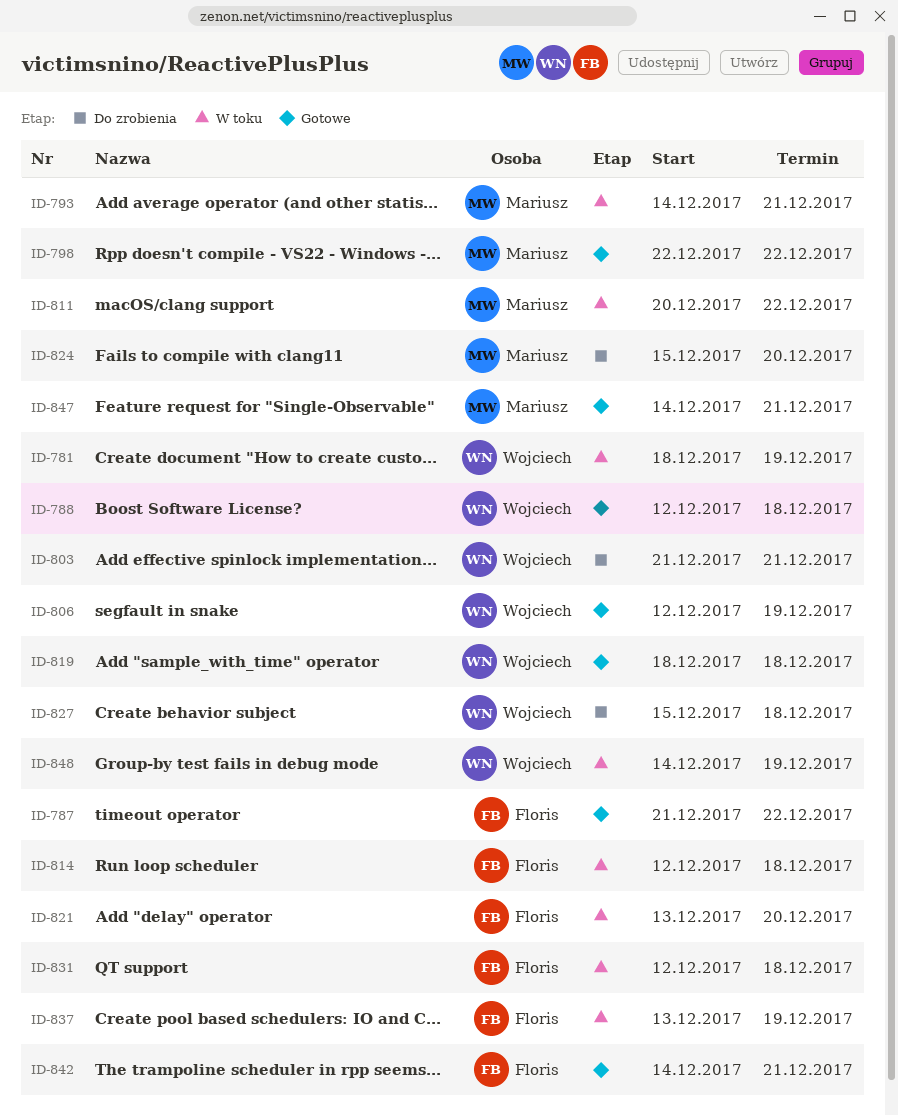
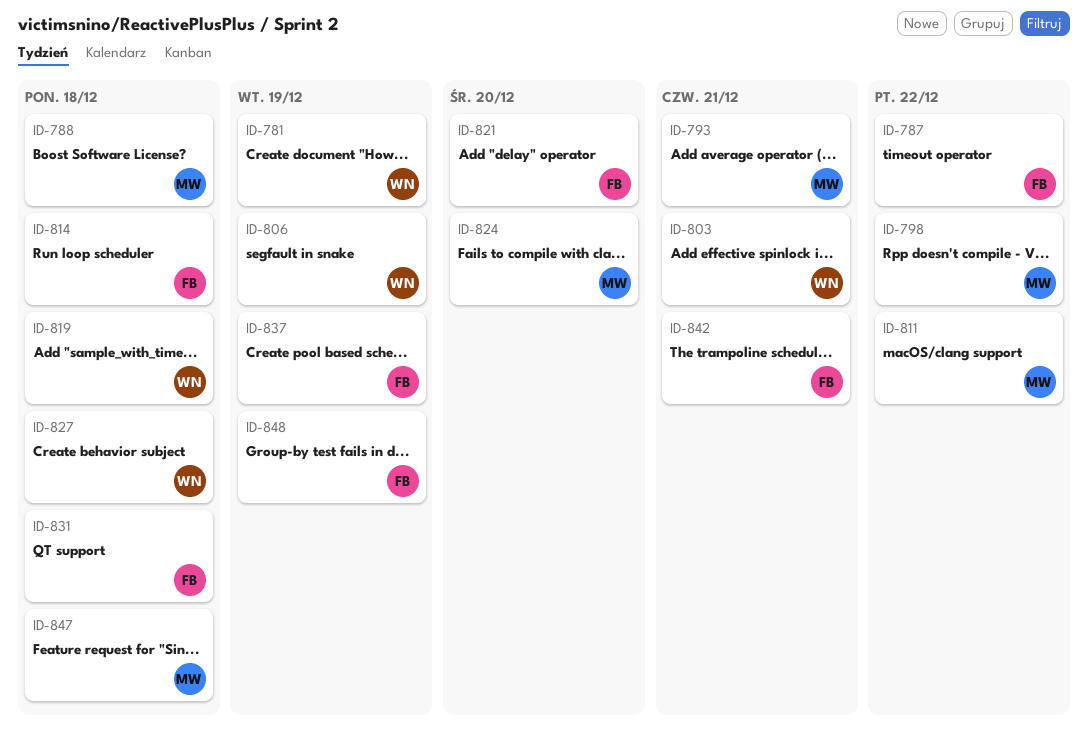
ID-788, owner: Wojciech -> Mariusz
ID-847, due: Dec 21 -> Dec 18
ID-848, owner: Wojciech -> Floris

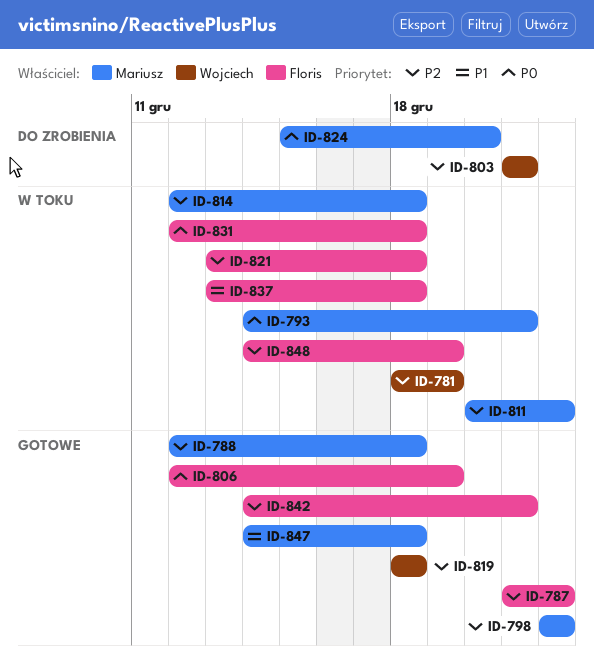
ID-806, owner: Wojciech -> Floris
ID-814, owner: Floris -> Mariusz
ID-821, due: Dec 20 -> Dec 18
ID-827: present -> none
ID-837, due: Dec 19 -> Dec 18

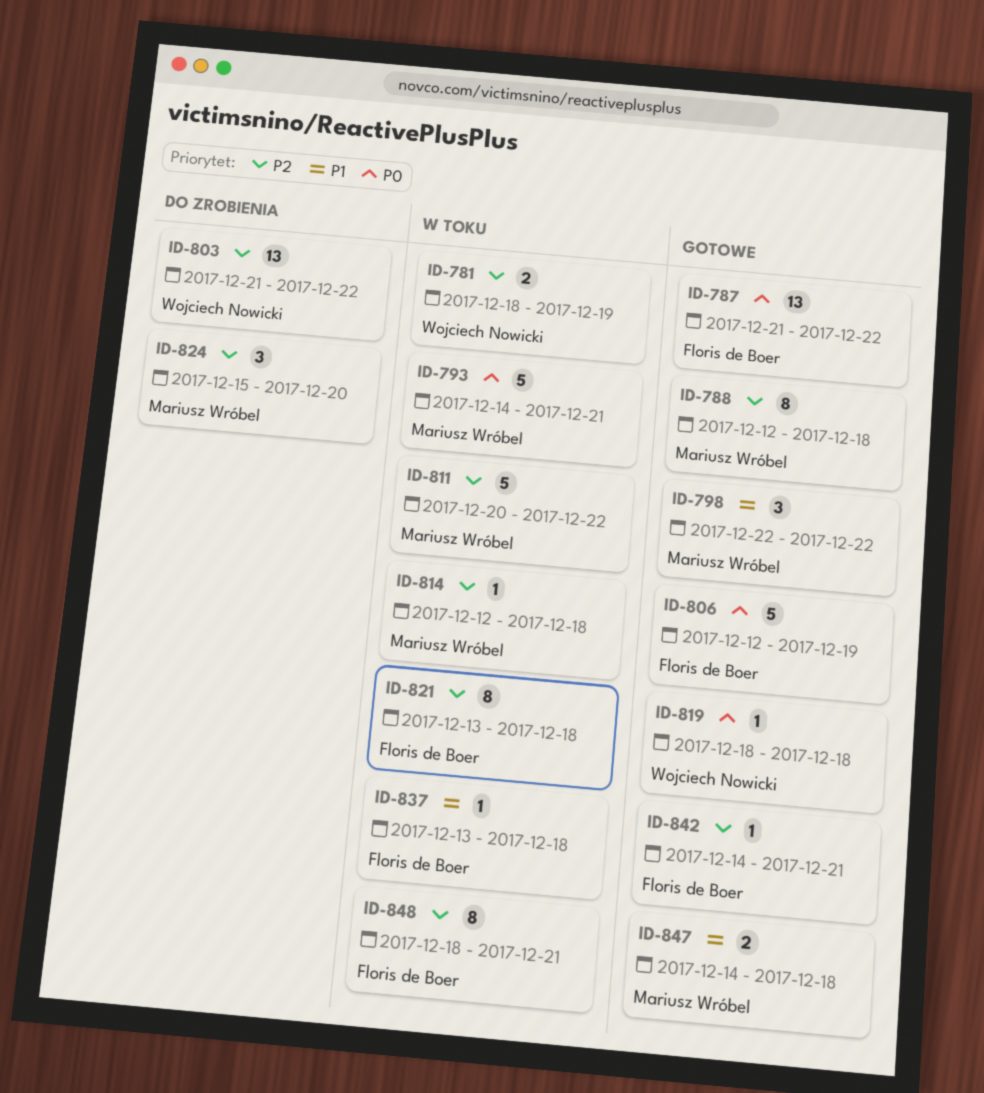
ID-787, priority: P2 -> P0
ID-798, priority: P2 -> P1
ID-803, due: Dec 21 -> Dec 22
ID-819, priority: P2 -> P0
ID-824, priority: P0 -> P2
ID-831: present -> none
ID-848, start: Dec 14 -> Dec 18
ID-848, due: Dec 19 -> Dec 21

